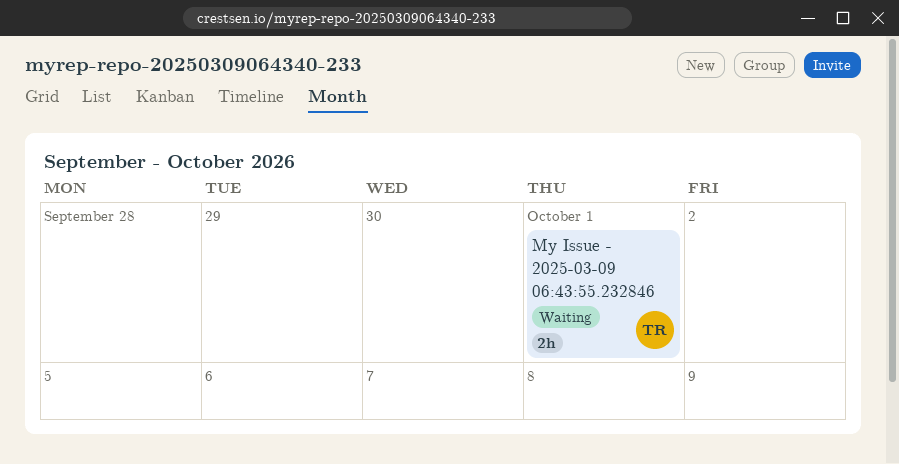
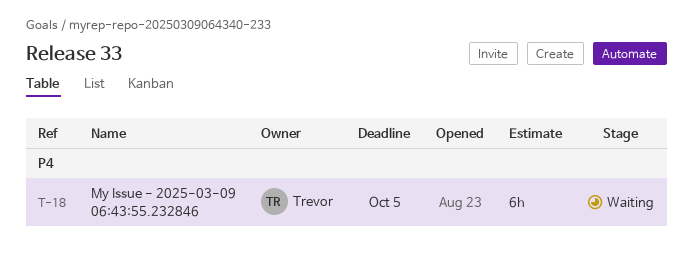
My Issue - 2025-03-09 06:43:55.232846, estimate: 2h -> 6h
My Issue - 2025-03-09 06:43:55.232846, due: Oct 1 -> Oct 5

